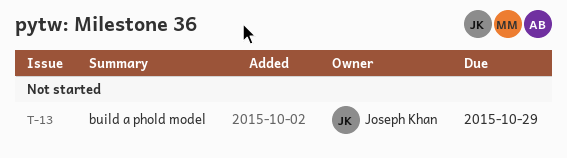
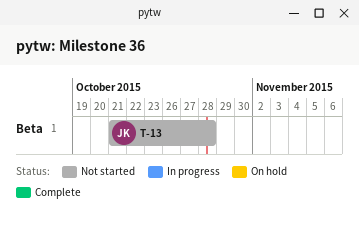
T-13, due: Oct 29 -> Oct 28

